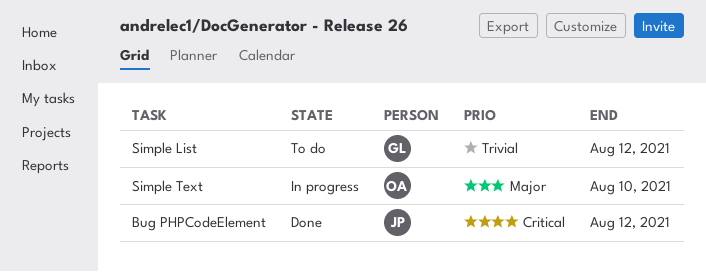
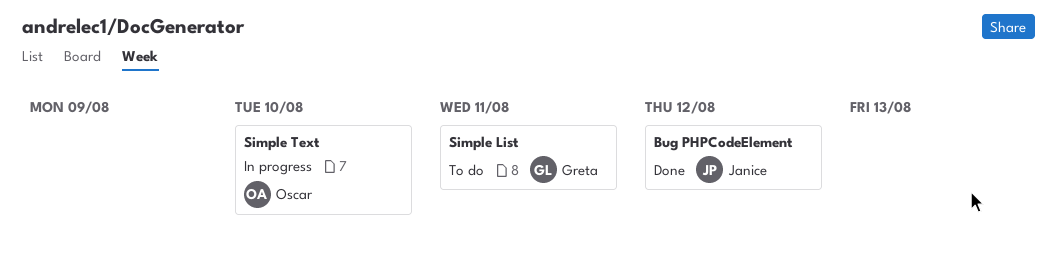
Simple List, due: Aug 12 -> Aug 11

